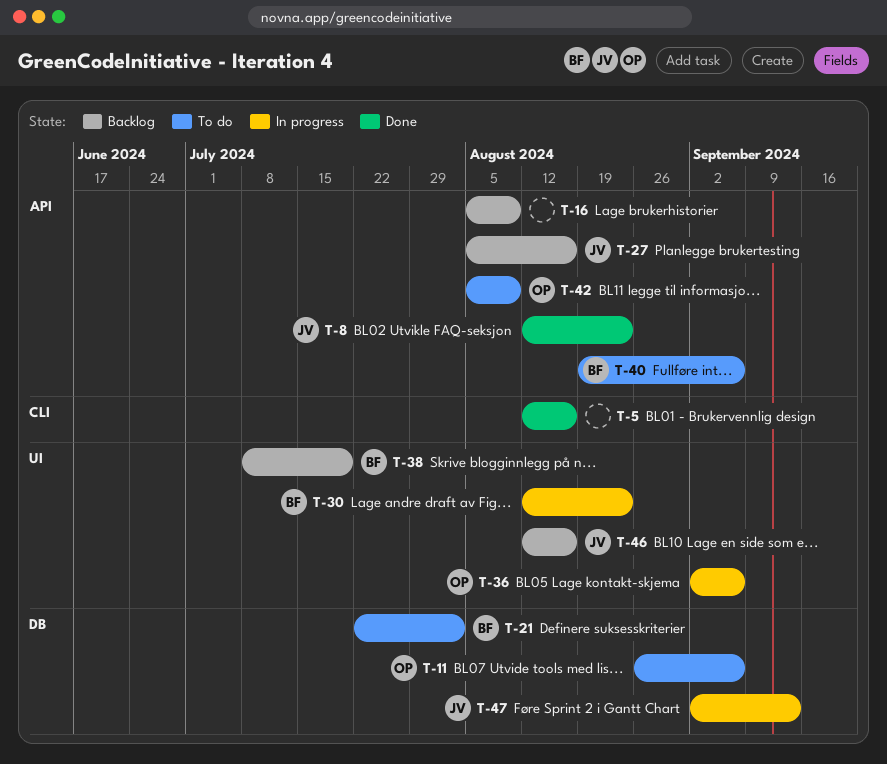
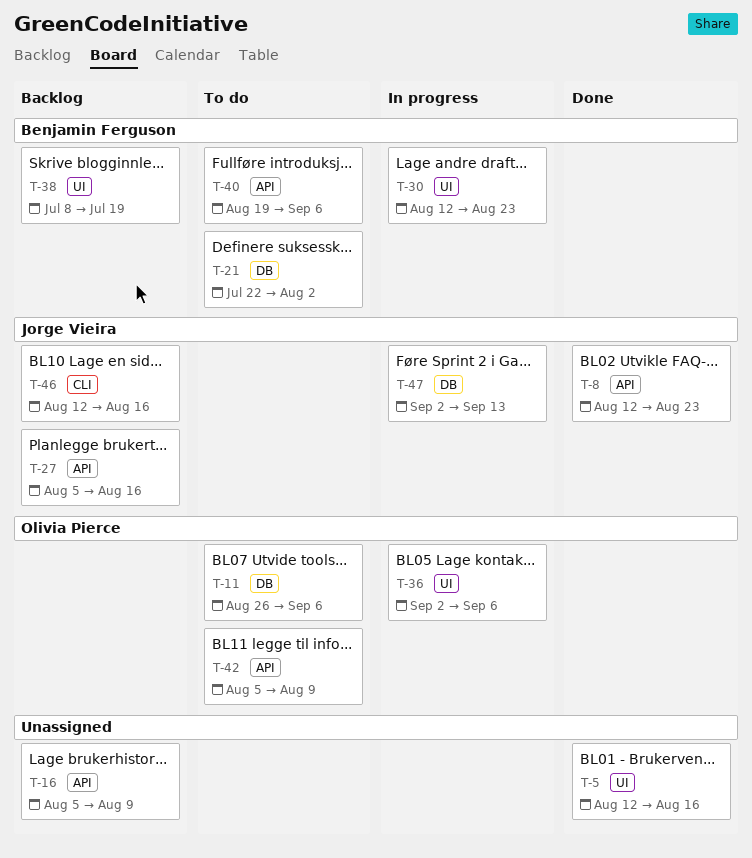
T-5, label: CLI -> UI
T-46, label: UI -> CLI

